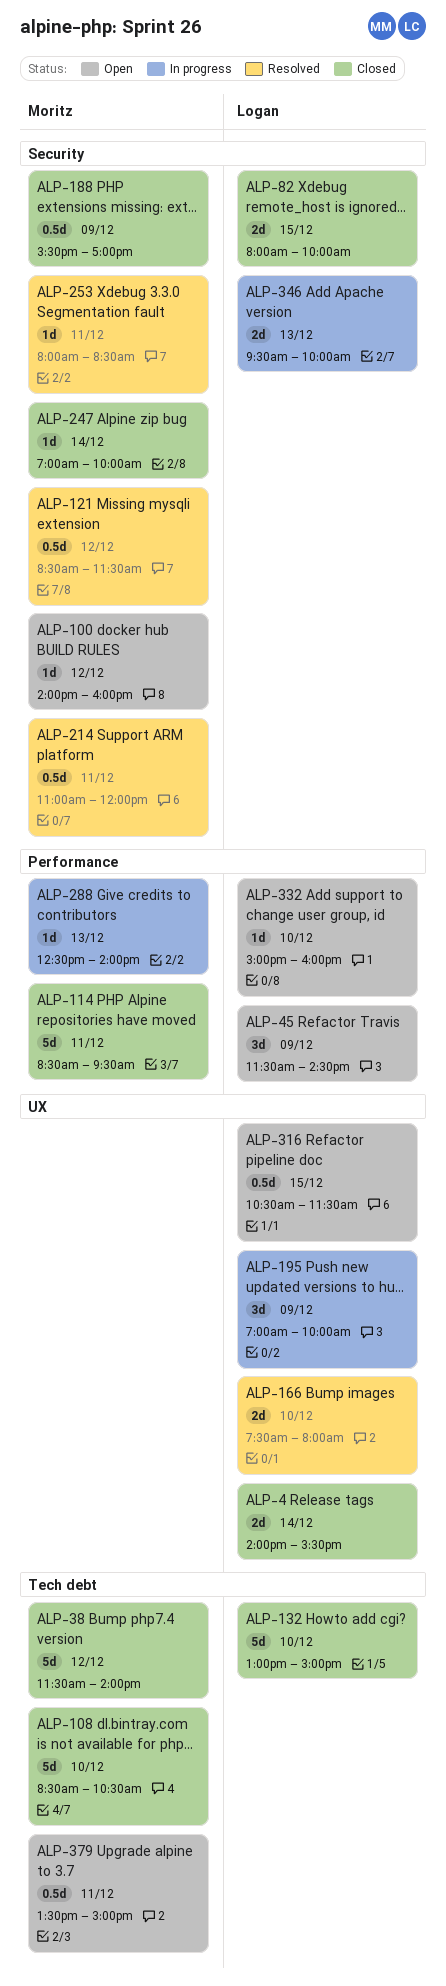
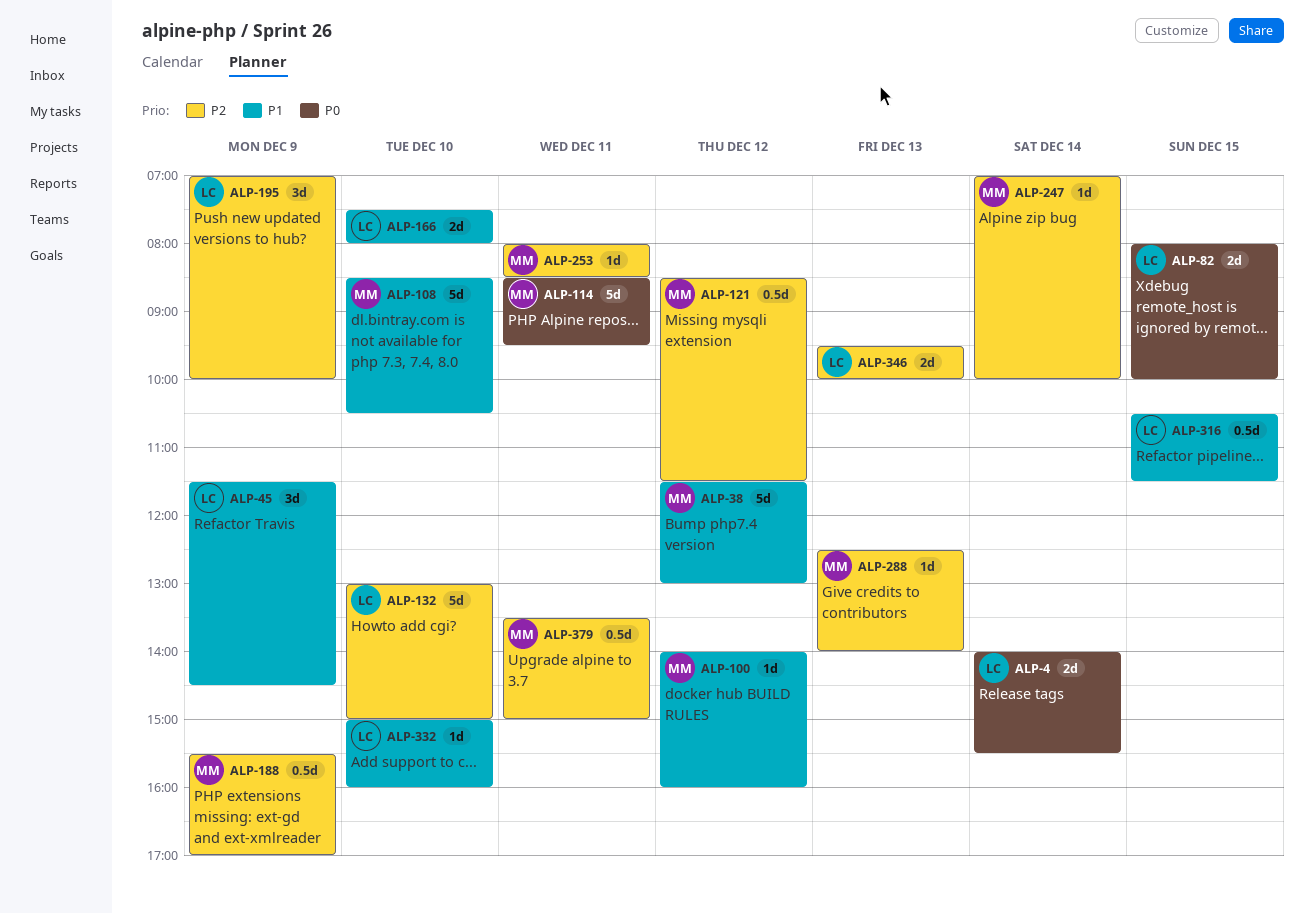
ALP-38, ends: 14:00 -> 13:00
ALP-214: present -> none

